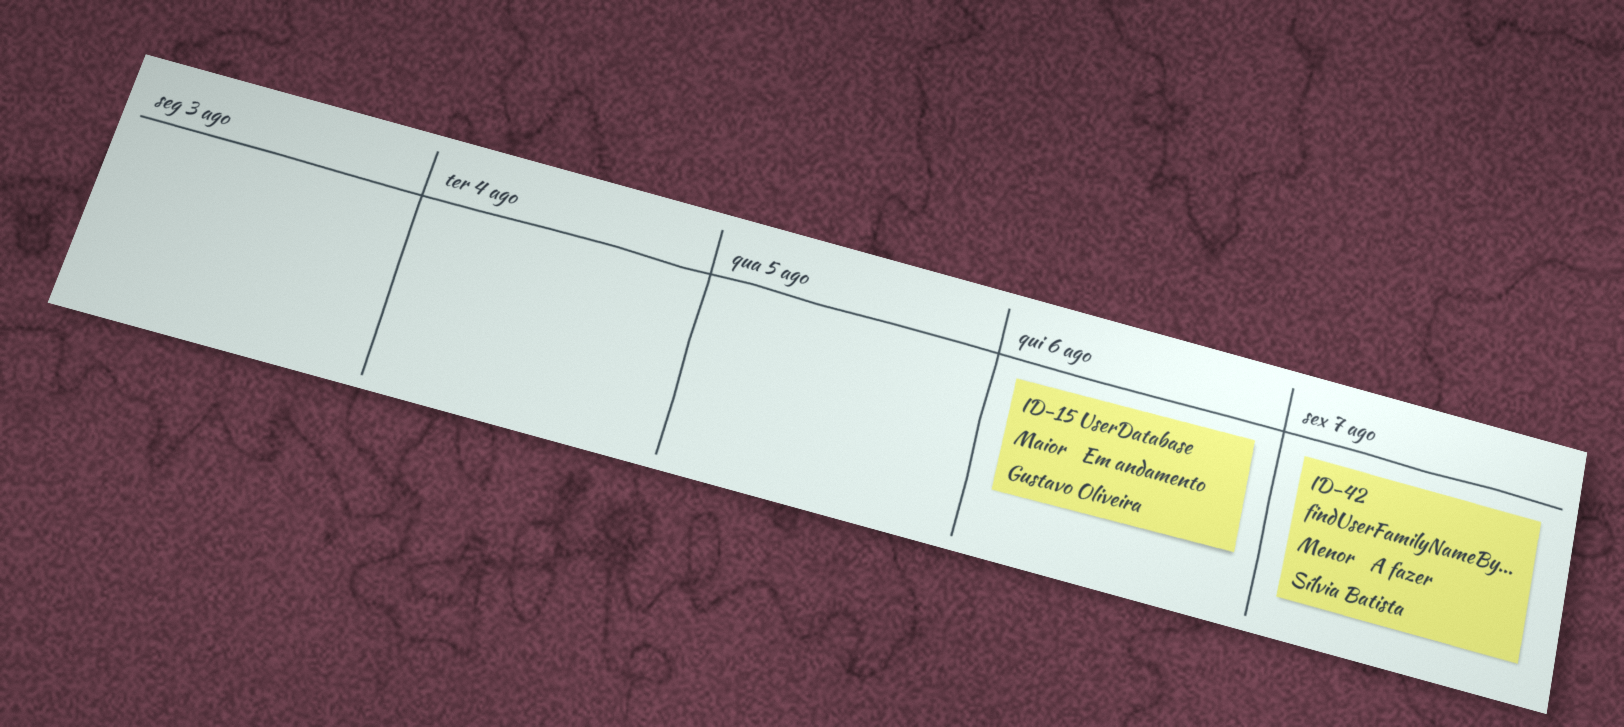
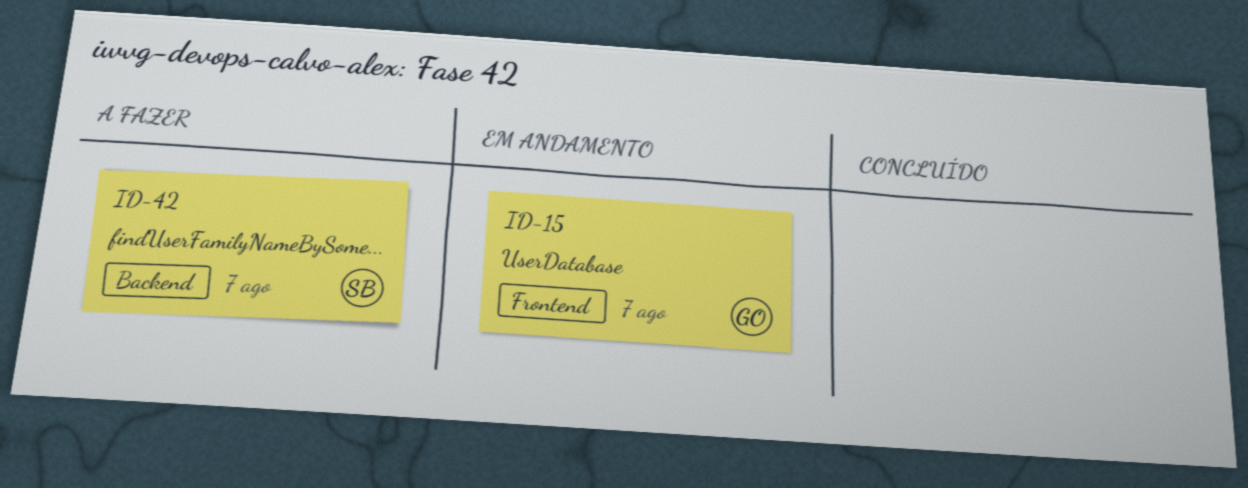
ID-15, due: Aug 6 -> Aug 7

